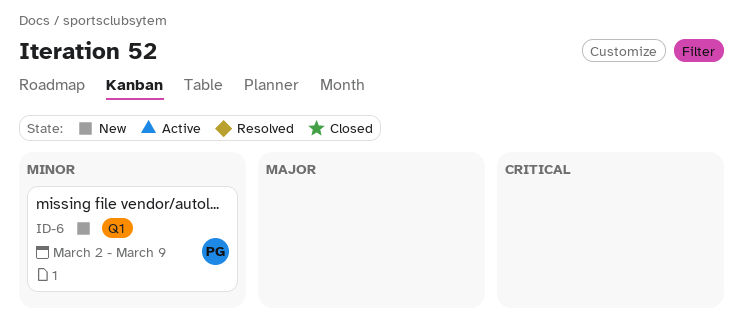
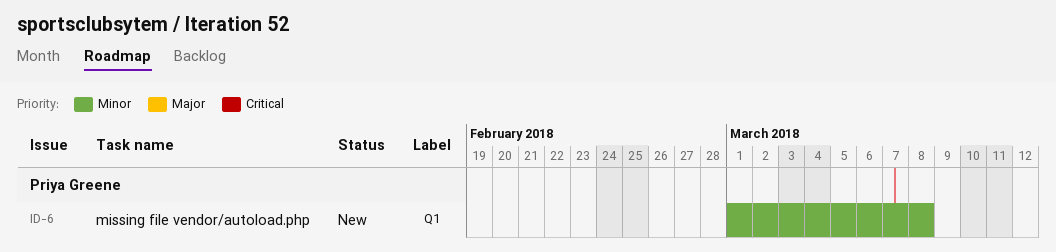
ID-6, start: Mar 2 -> Mar 1
ID-6, due: Mar 9 -> Mar 8

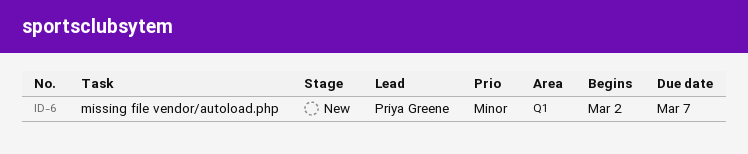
ID-6, start: Mar 1 -> Mar 2
ID-6, due: Mar 8 -> Mar 7

